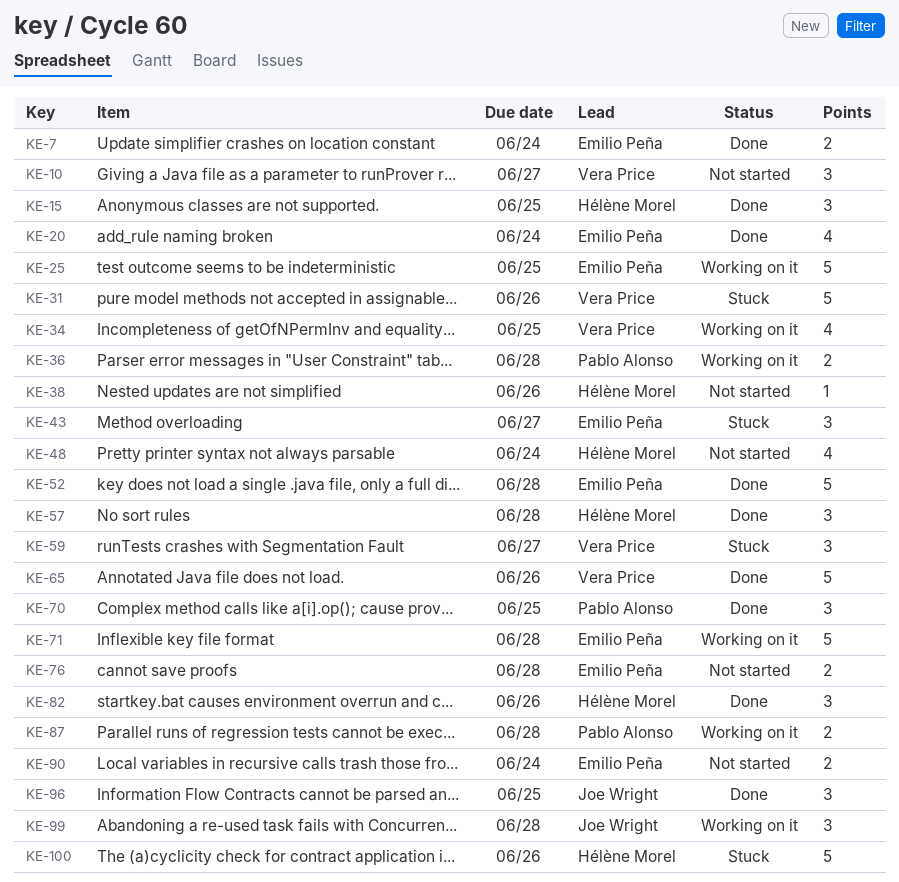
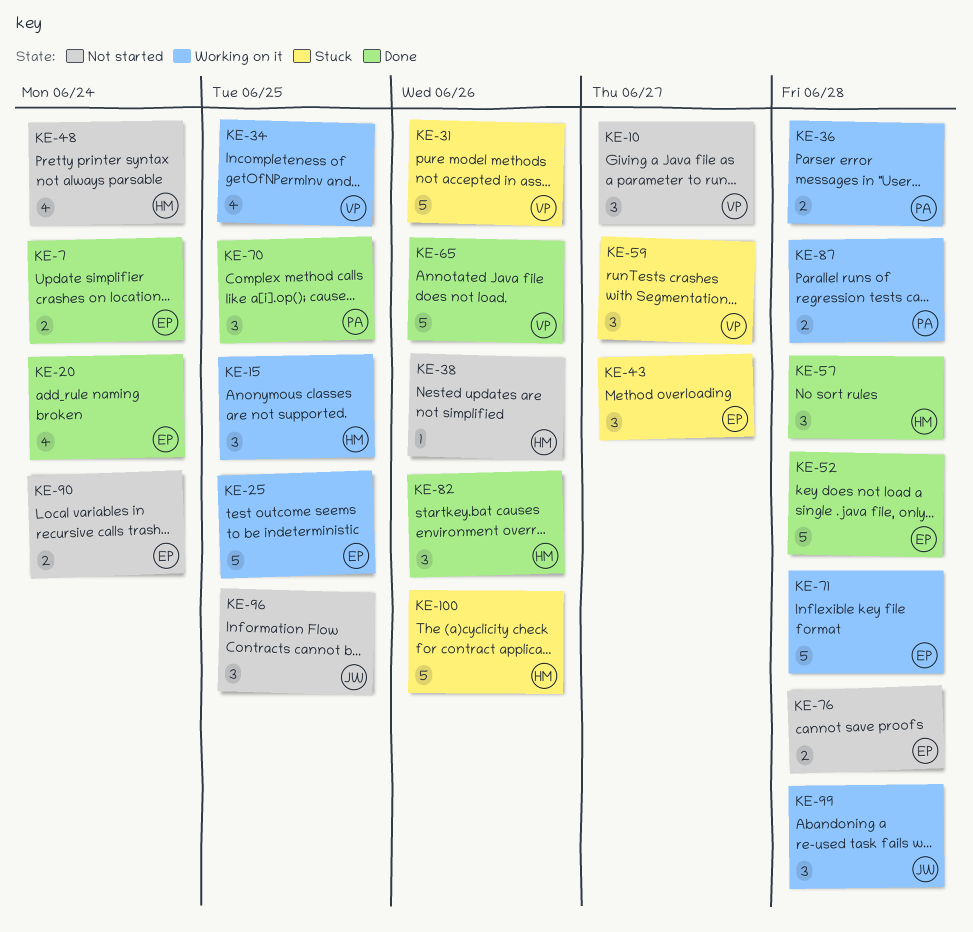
KE-15, status: Done -> Working on it
KE-96, status: Done -> Not started

